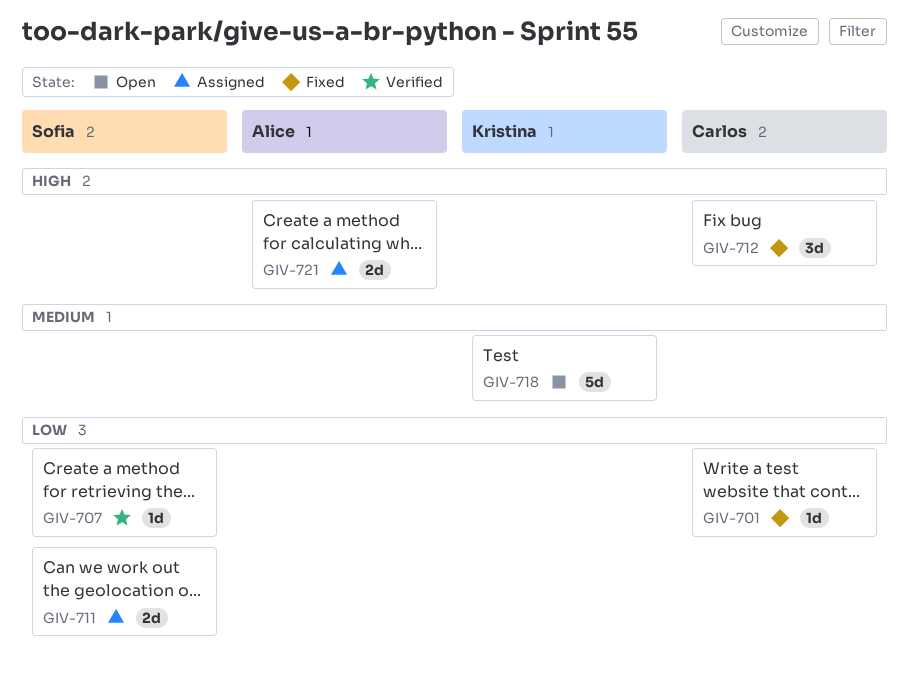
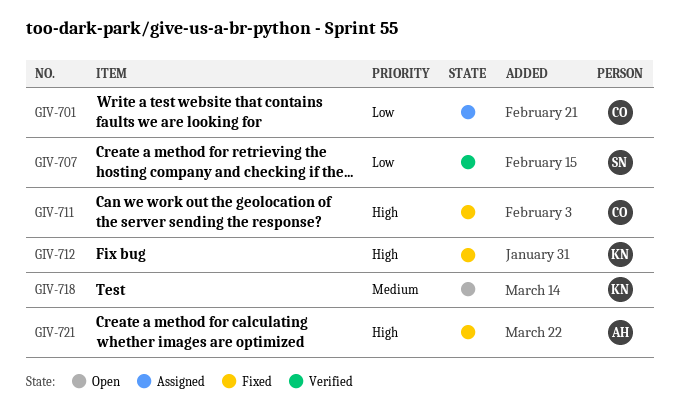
GIV-701, status: Fixed -> Assigned
GIV-711, status: Assigned -> Fixed
GIV-711, owner: Sofia -> Carlos
GIV-711, priority: Low -> High
GIV-712, owner: Carlos -> Kristina
GIV-721, status: Assigned -> Fixed

